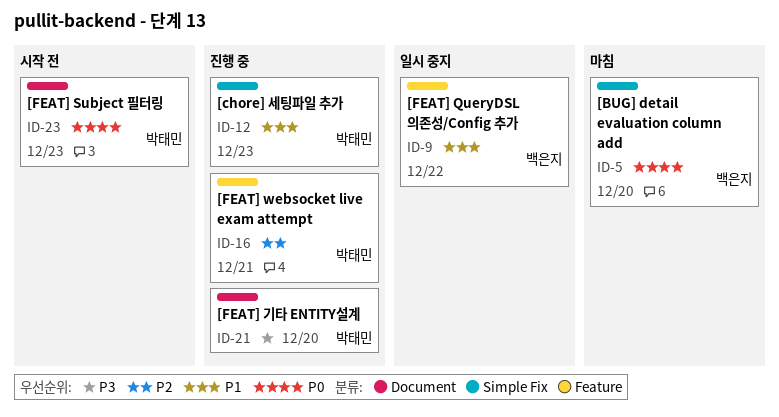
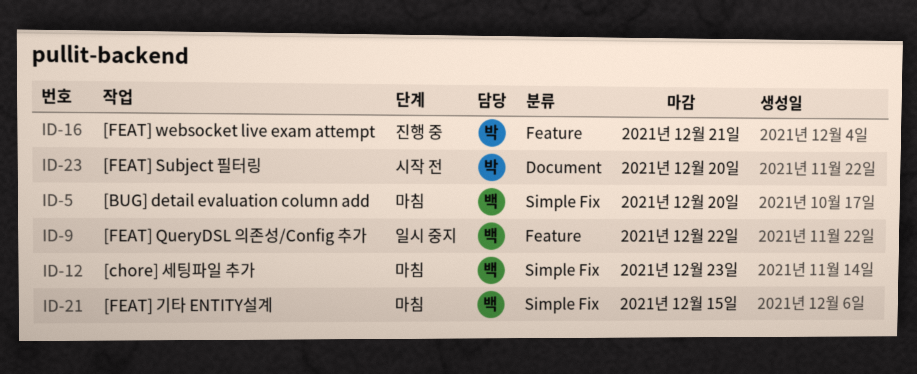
ID-12, status: 진행 중 -> 마침
ID-12, owner: 박태민 -> 백은지
ID-21, status: 진행 중 -> 마침
ID-21, owner: 박태민 -> 백은지
ID-21, label: Document -> Simple Fix
ID-21, due: Dec 20 -> Dec 15
ID-23, due: Dec 23 -> Dec 20

